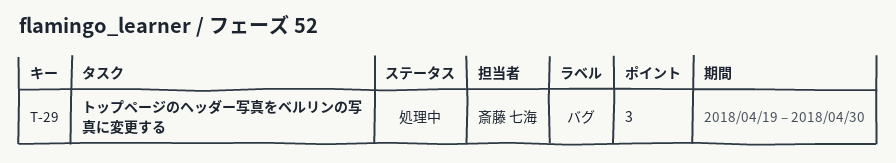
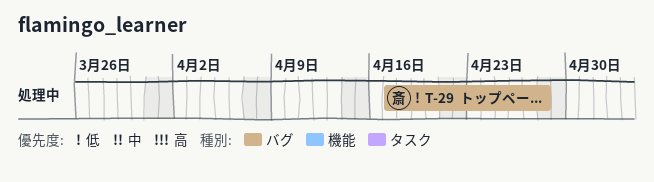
T-29, start: Apr 19 -> Apr 17
T-29, due: Apr 30 -> Apr 28

